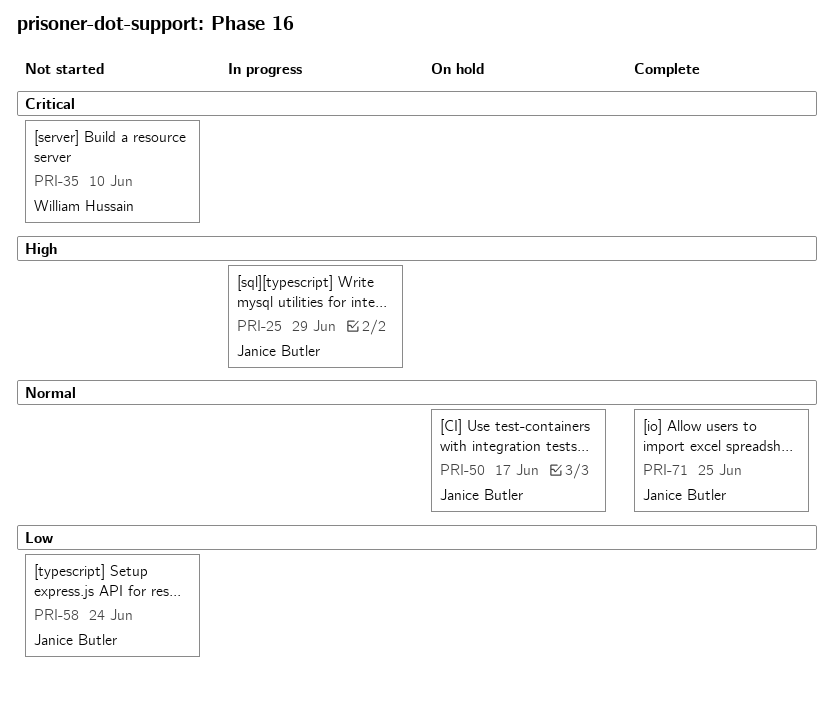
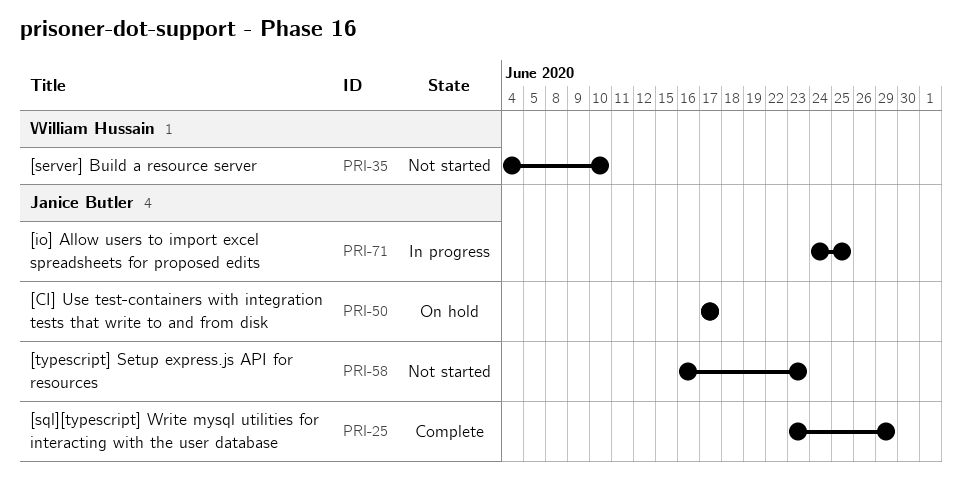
PRI-25, status: In progress -> Complete
PRI-58, due: Jun 24 -> Jun 23
PRI-71, status: Complete -> In progress

